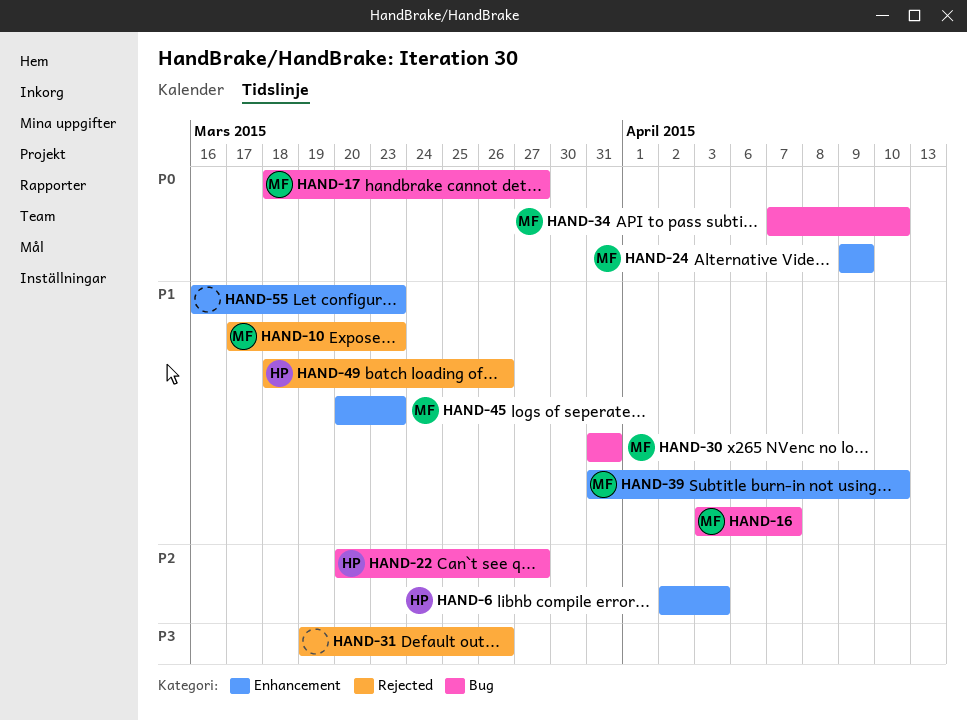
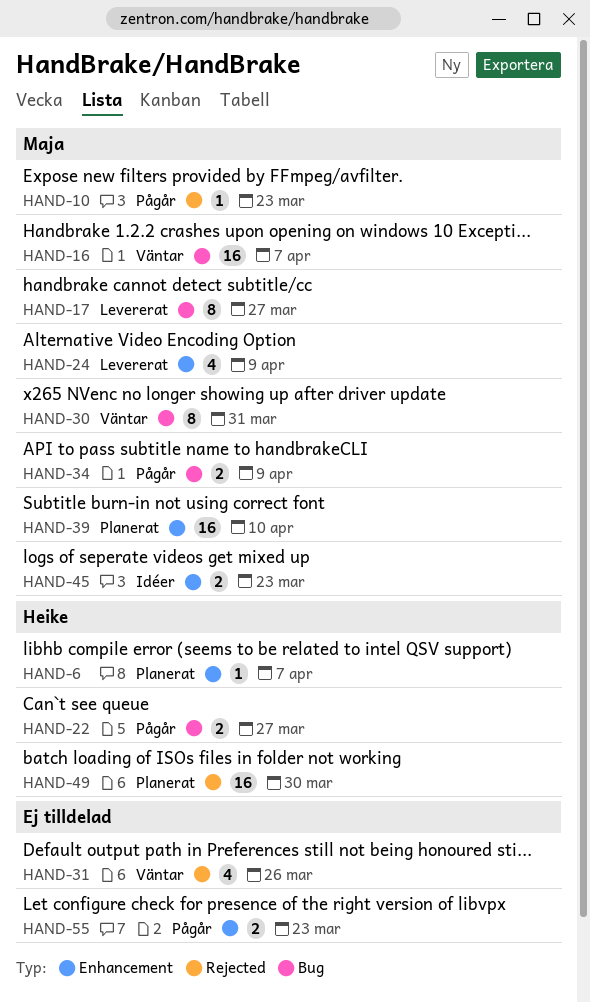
HAND-6, due: Apr 3 -> Apr 7
HAND-34, due: Apr 10 -> Apr 9
HAND-49, due: Mar 26 -> Mar 30

